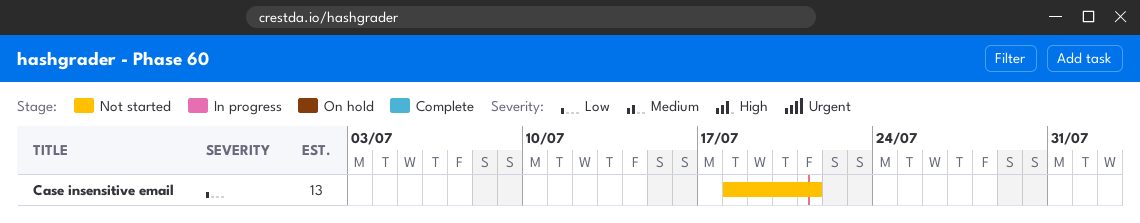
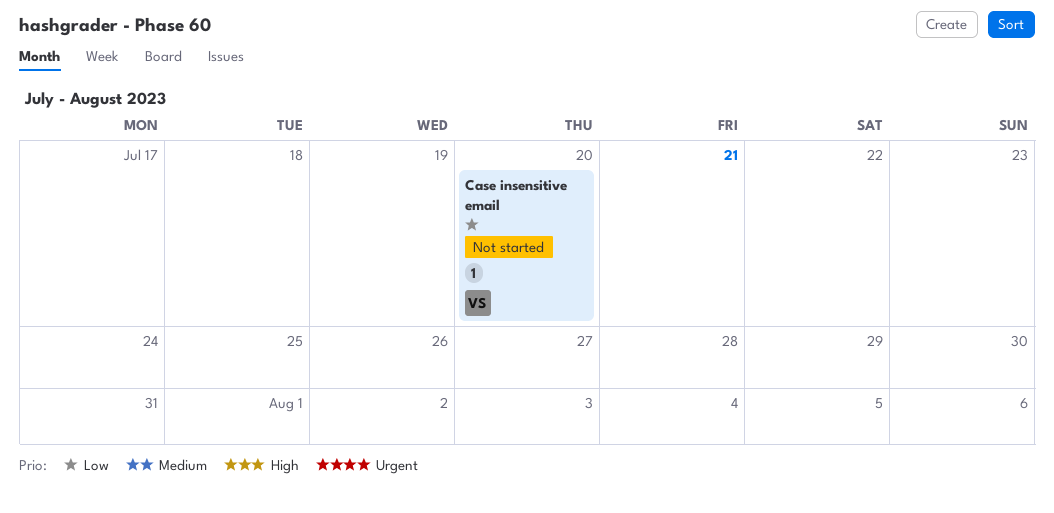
Case insensitive email, estimate: 13 -> 1
Case insensitive email, due: Jul 21 -> Jul 20

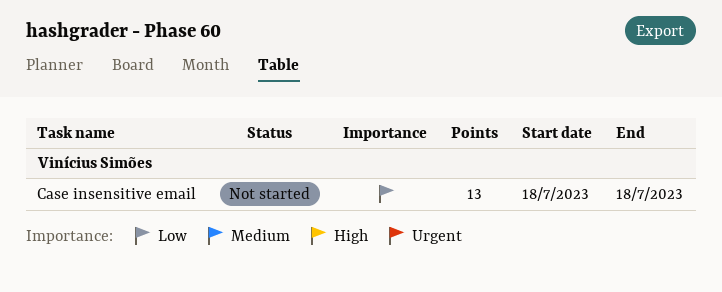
Case insensitive email, estimate: 1 -> 13
Case insensitive email, due: Jul 20 -> Jul 18

